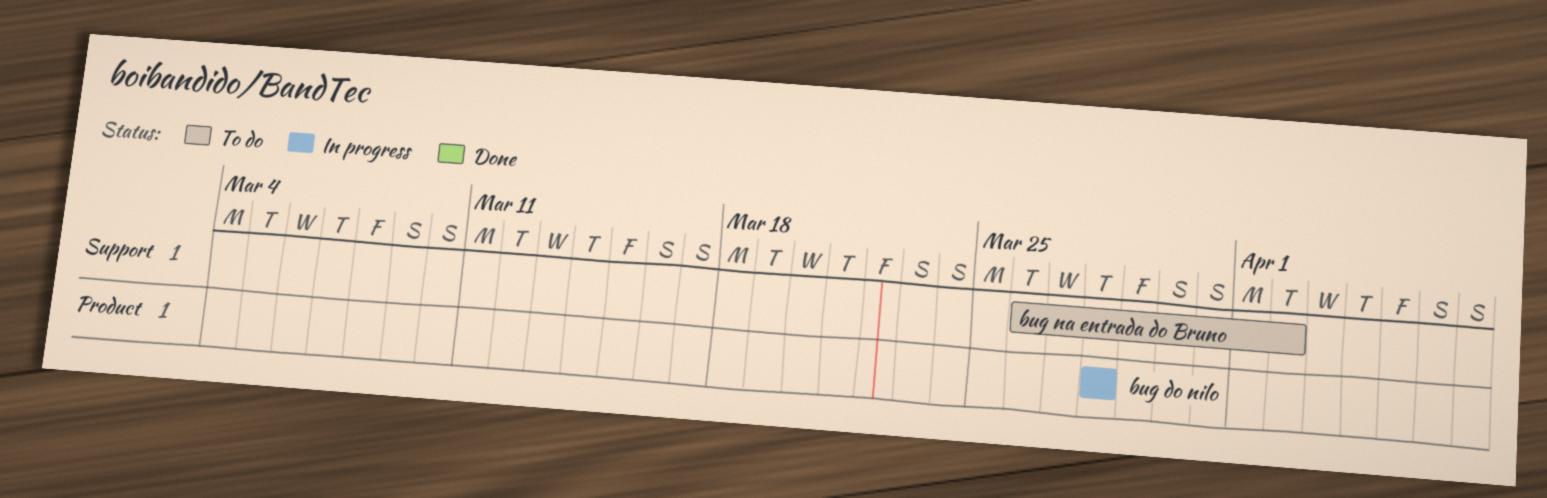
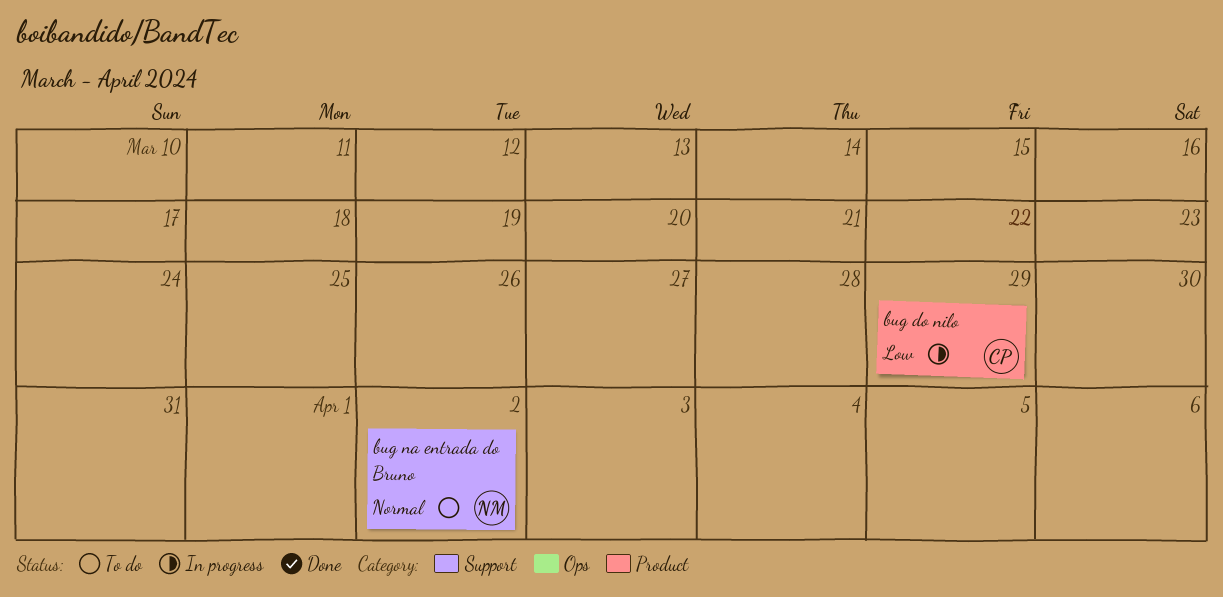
bug do nilo, due: Mar 28 -> Mar 29

